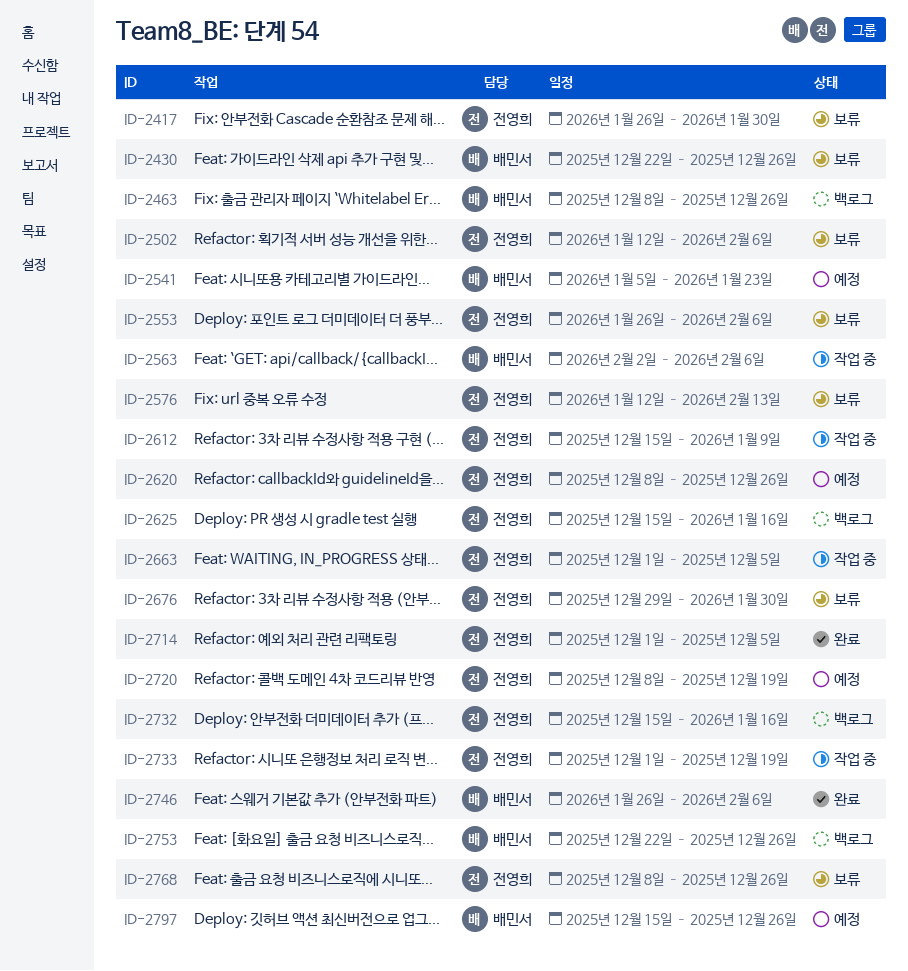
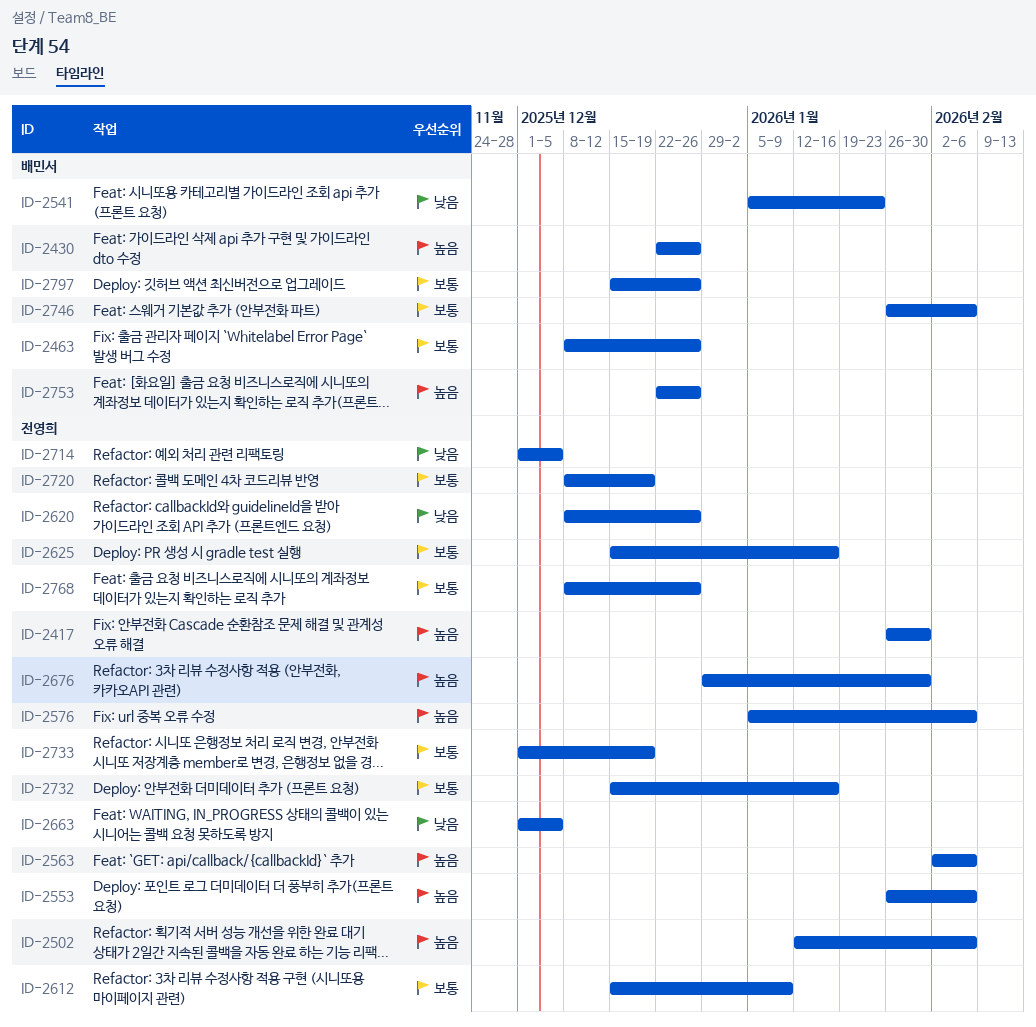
ID-2563, owner: 배민서 -> 전영희
ID-2576, start: Jan 12 -> Jan 5
ID-2576, due: Feb 13 -> Feb 6

